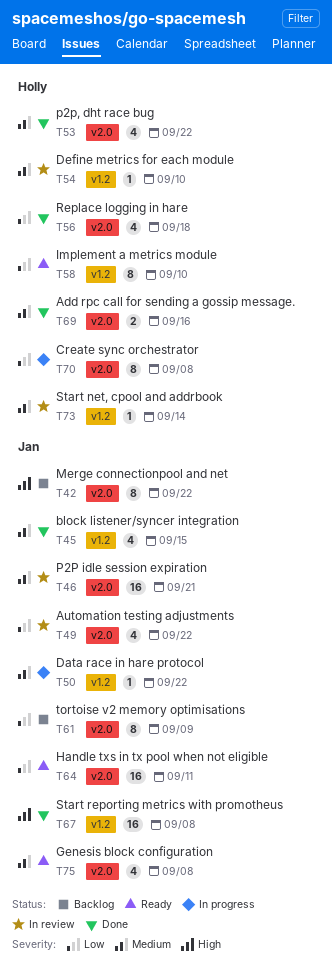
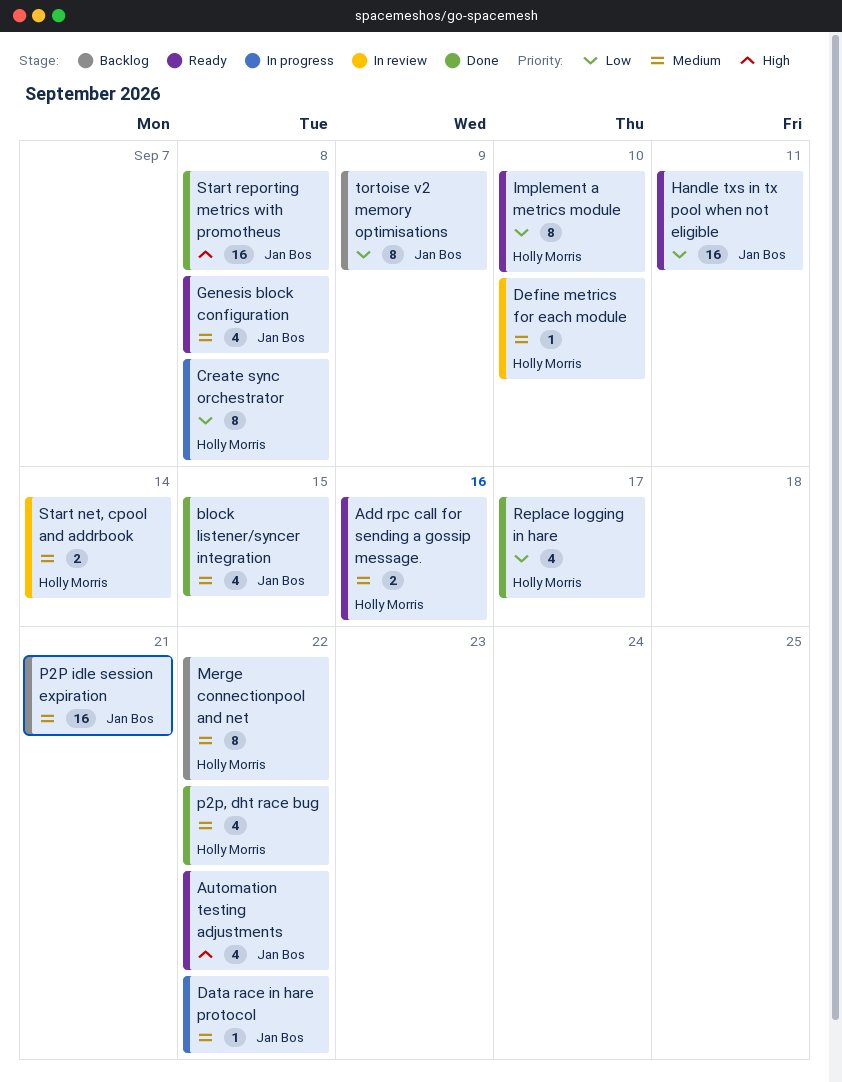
Add rpc call for sending a gossip message., status: Done -> Ready
Automation testing adjustments, status: In review -> Ready
Automation testing adjustments, priority: Low -> High
Merge connectionpool and net, owner: Jan Bos -> Holly Morris
Merge connectionpool and net, priority: High -> Medium
P2P idle session expiration, status: In review -> Backlog
Replace logging in hare, due: Sep 18 -> Sep 17
Start net, cpool and addrbook, estimate: 1 -> 2

